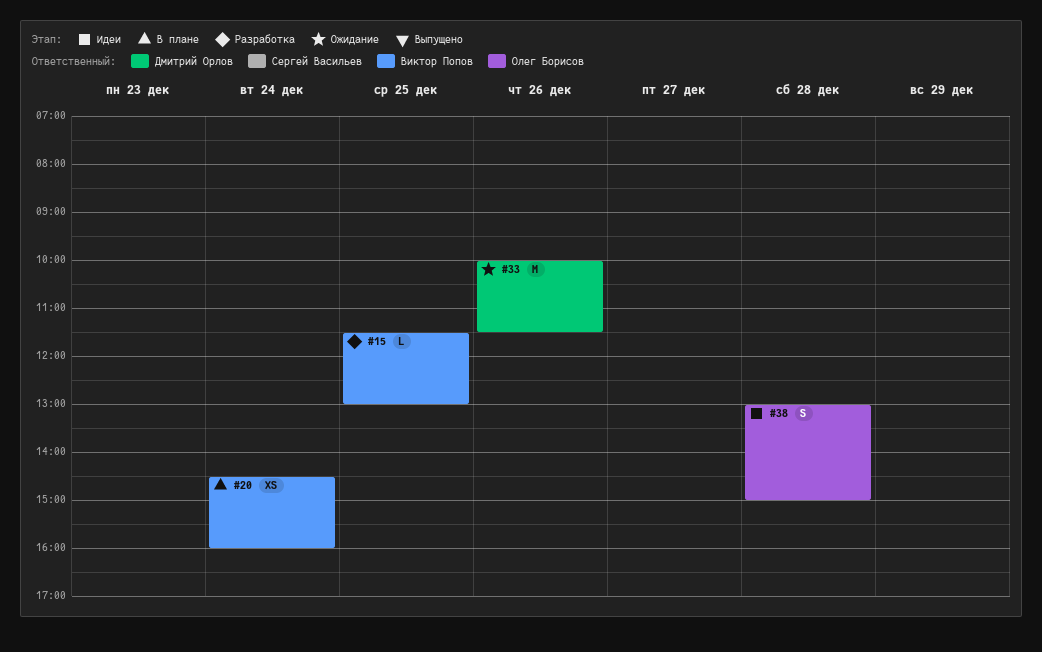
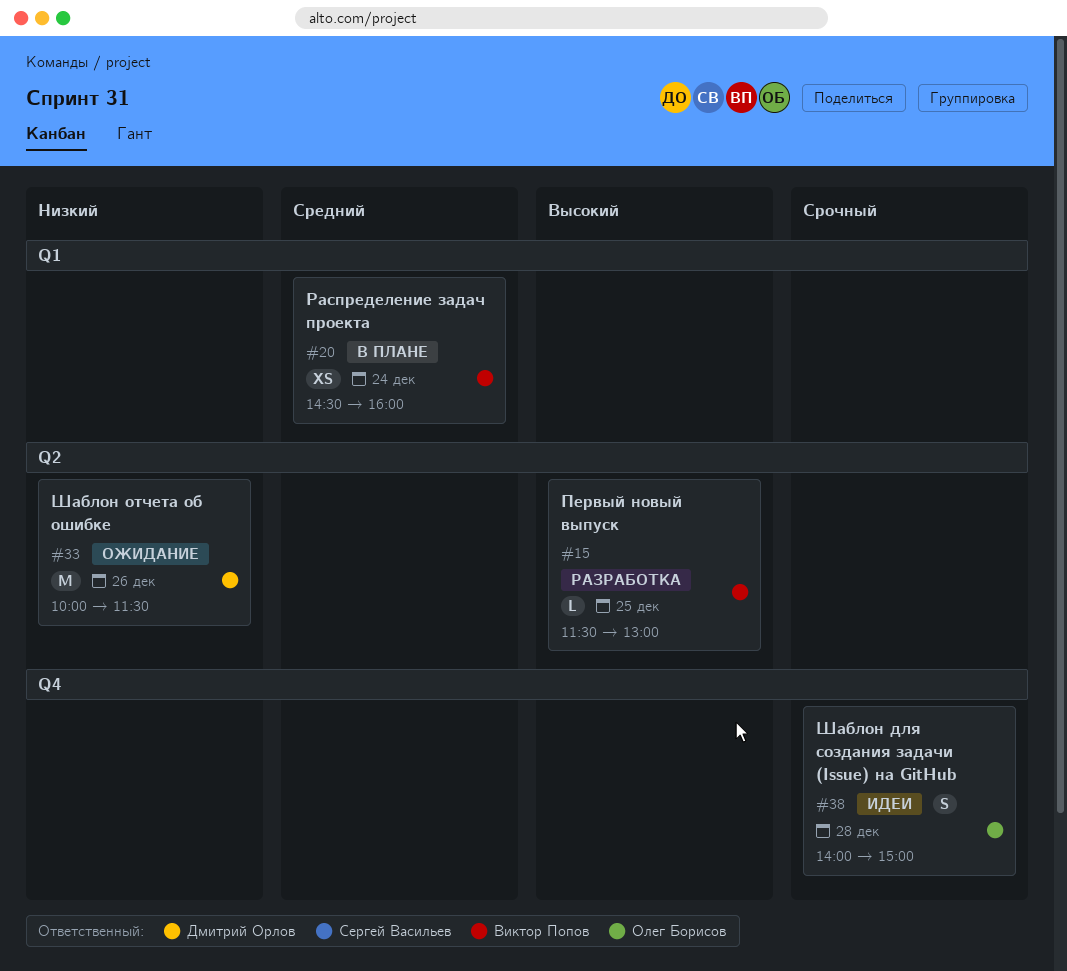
#38, begins: 13:00 -> 14:00

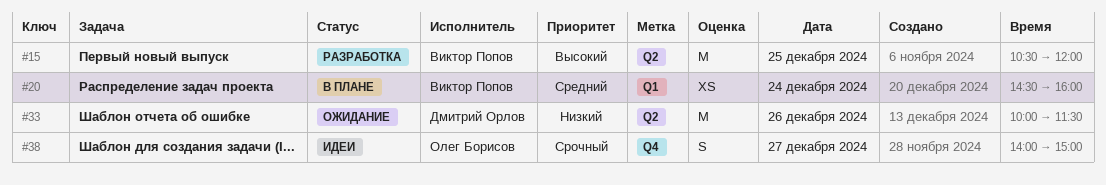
#15, estimate: L -> M
#15, begins: 11:30 -> 10:30
#15, ends: 13:00 -> 12:00
#38, day: Dec 28 -> Dec 27

